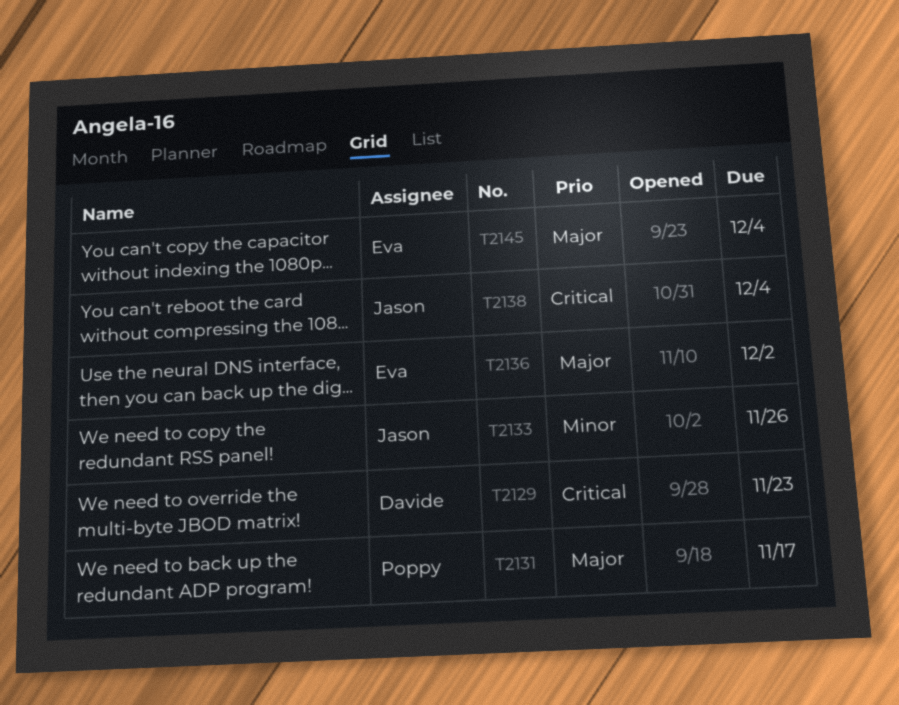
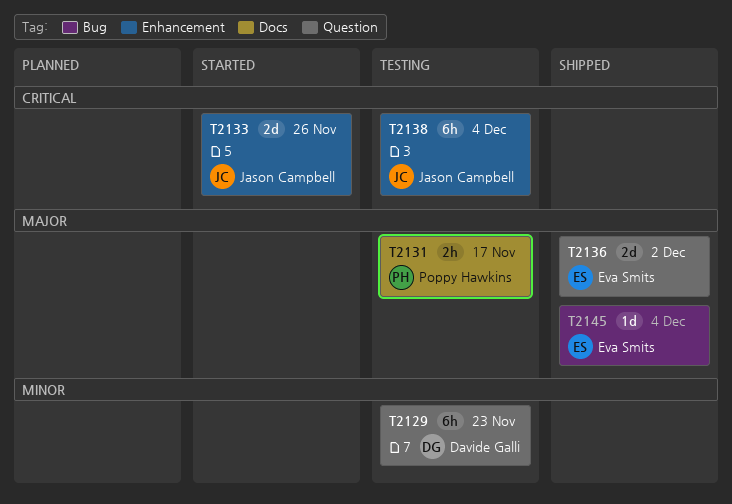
T2129, priority: Critical -> Minor
T2133, priority: Minor -> Critical

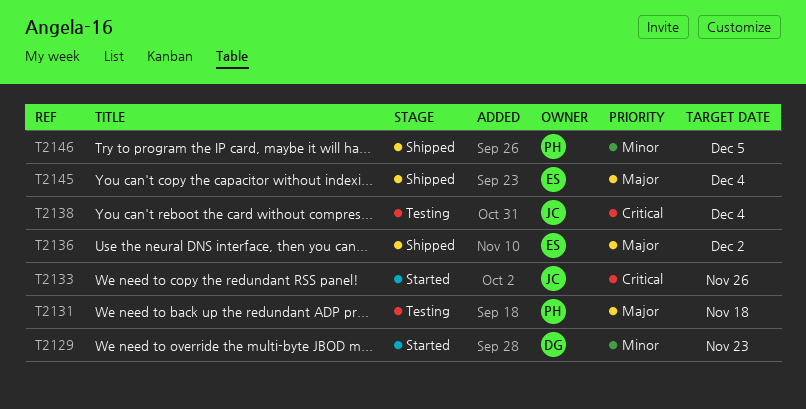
T2129, status: Testing -> Started
T2131, due: Nov 17 -> Nov 18
T2146: none -> present

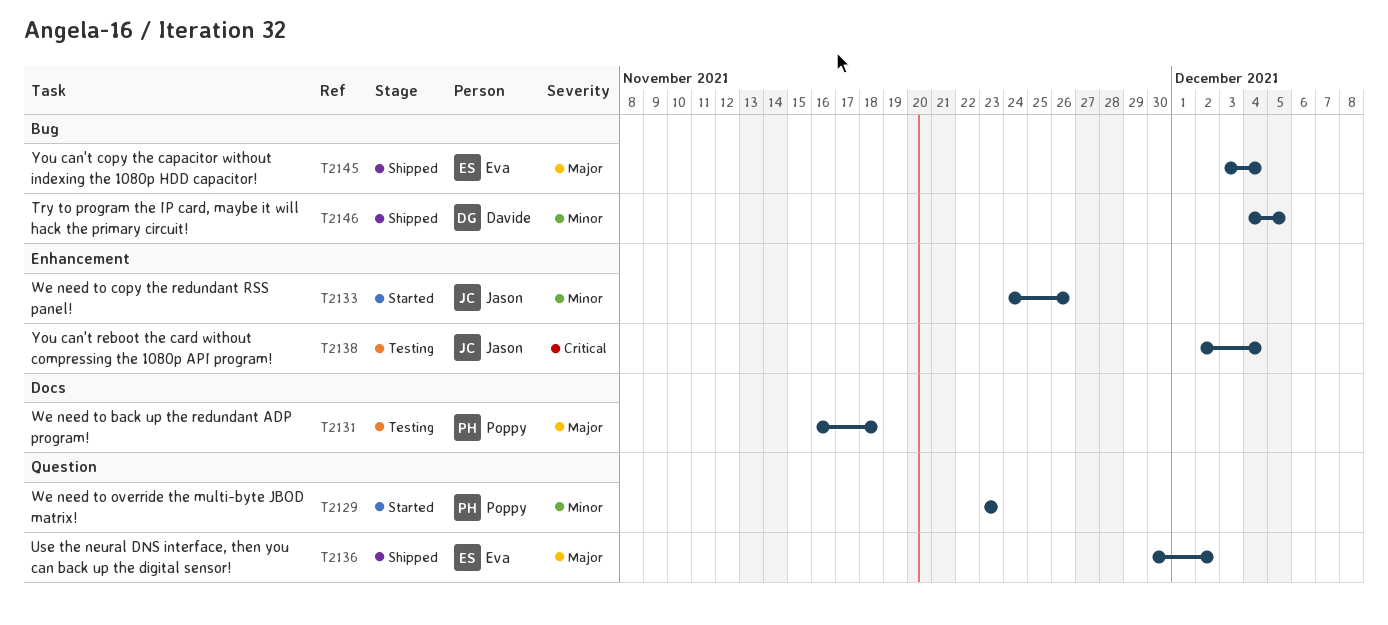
T2129, owner: Davide -> Poppy
T2133, priority: Critical -> Minor
T2146, owner: Poppy -> Davide

